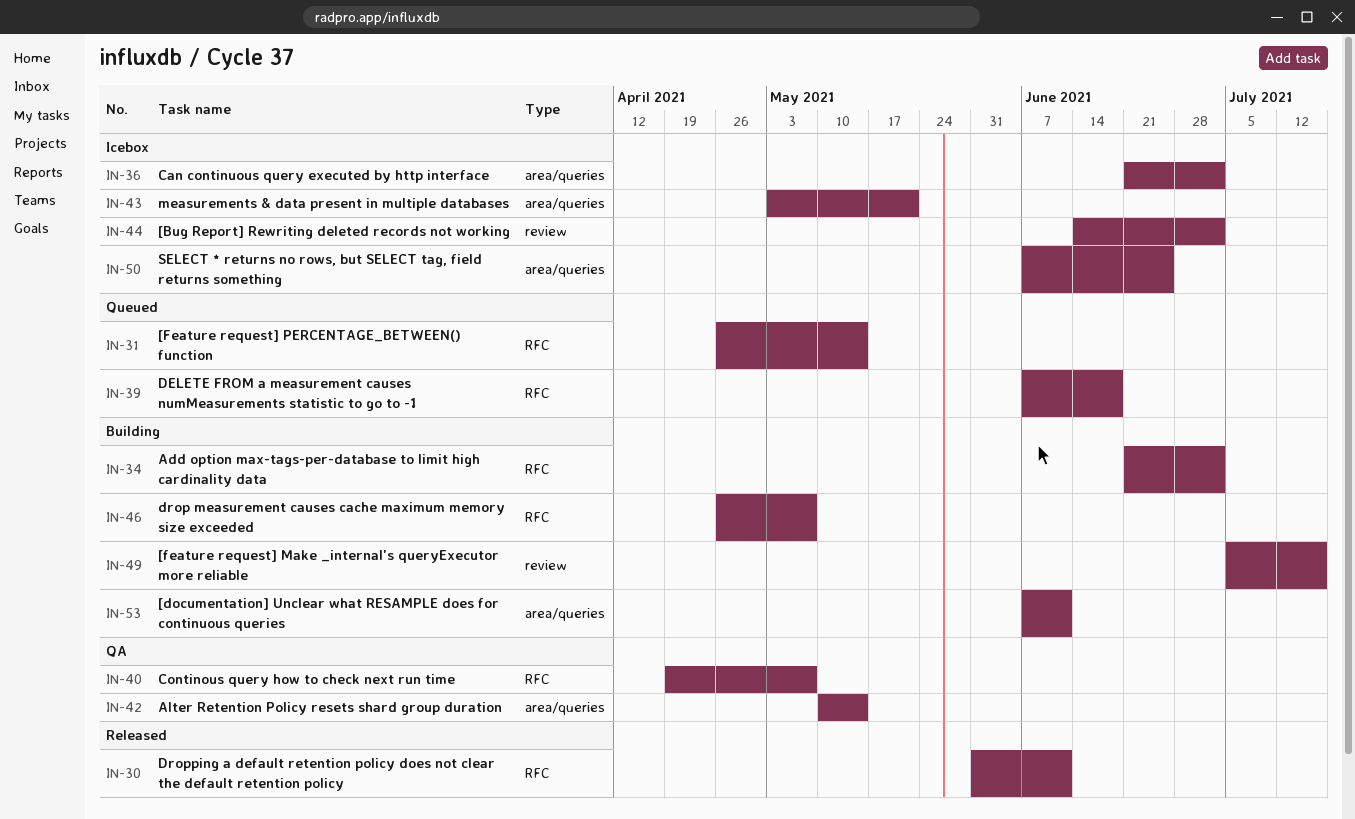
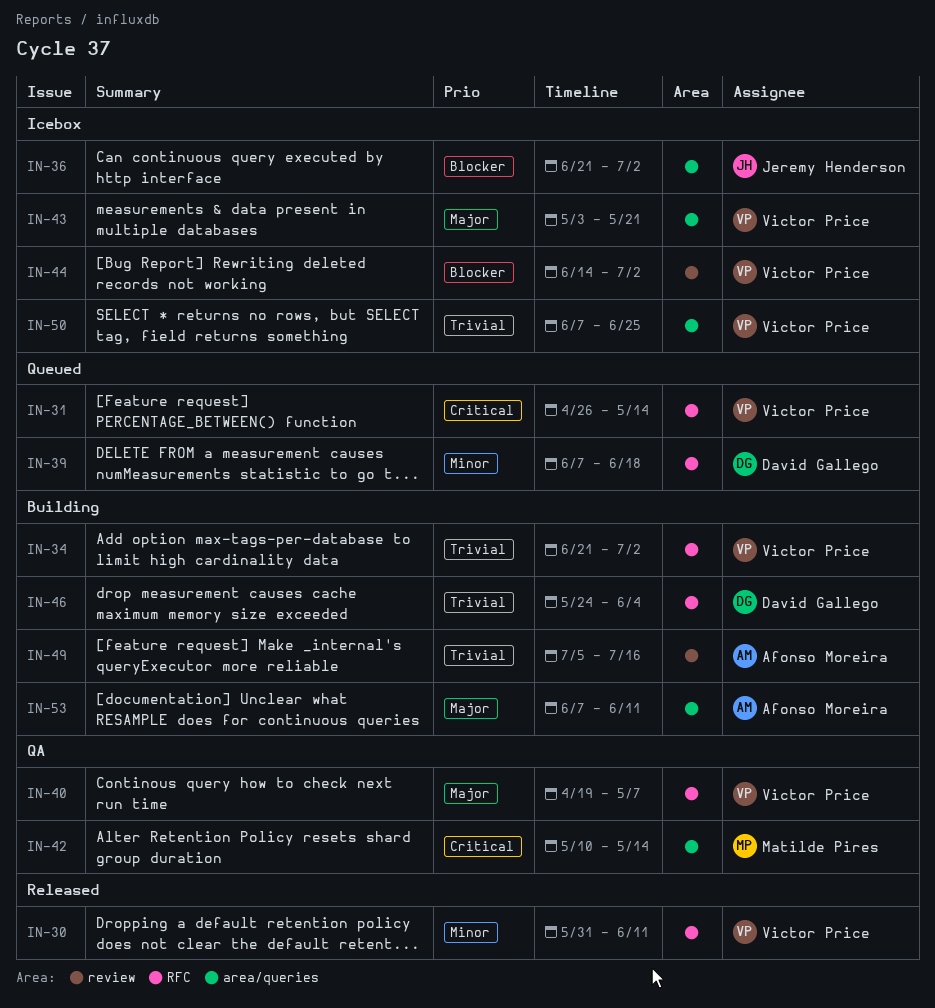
IN-46, start: Apr 26 -> May 24
IN-46, due: May 7 -> Jun 4

